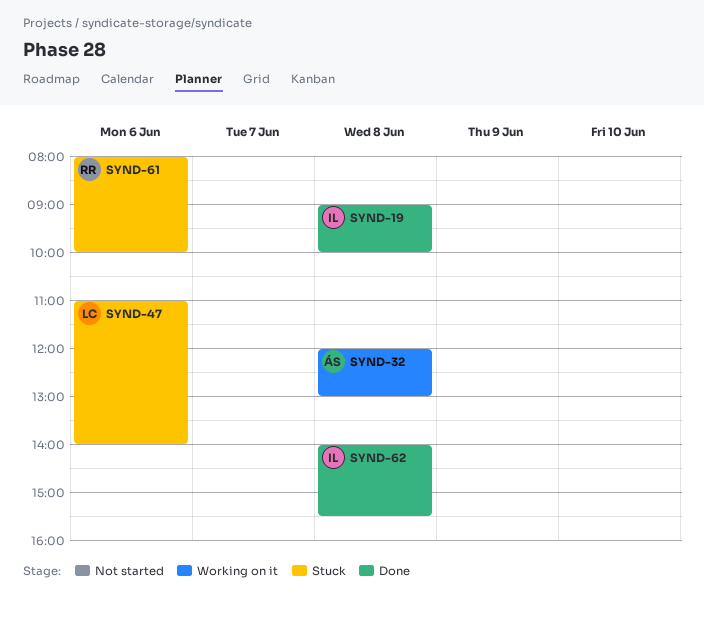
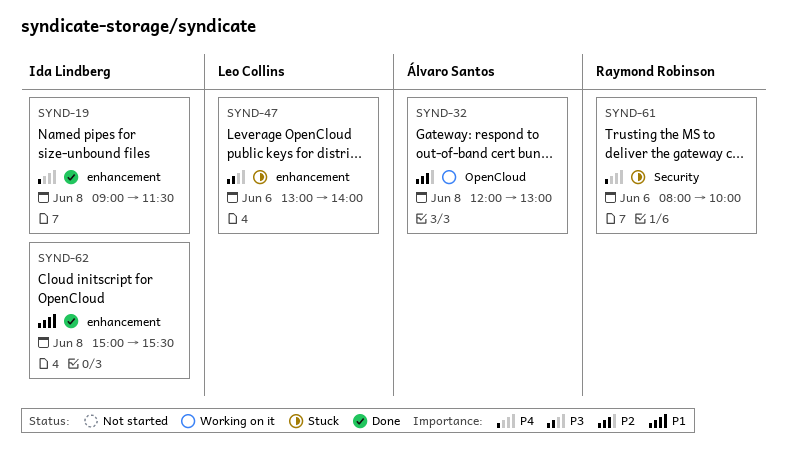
SYND-19, ends: 10:00 -> 11:30
SYND-47, begins: 11:00 -> 13:00
SYND-62, begins: 14:00 -> 15:00

